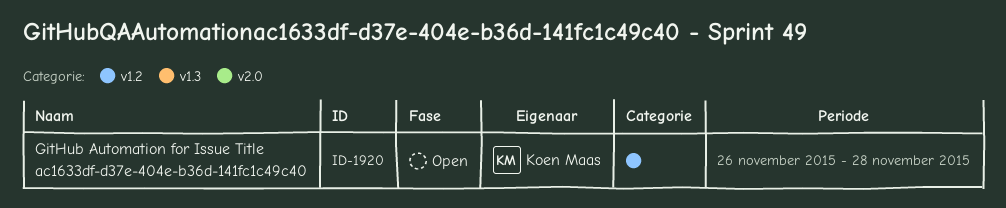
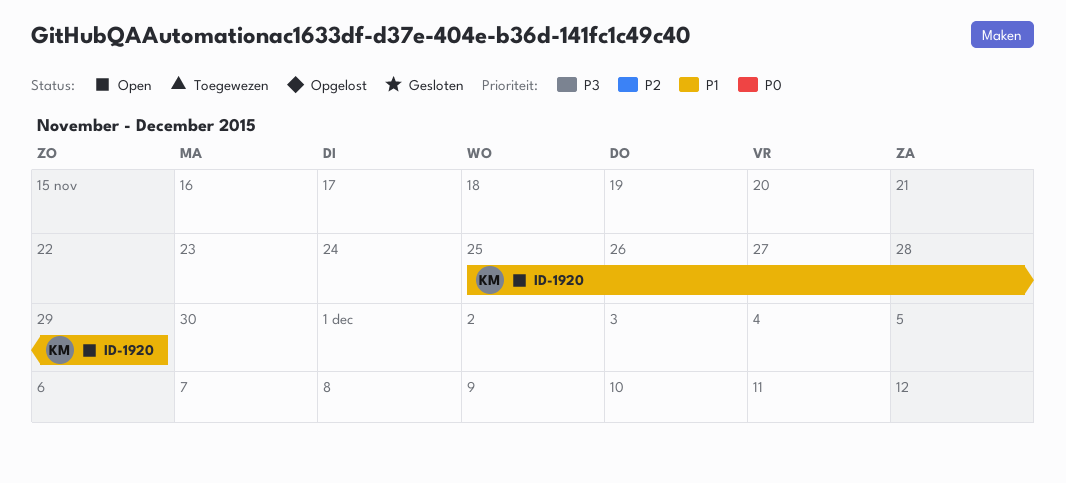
ID-1920, start: Nov 26 -> Nov 25
ID-1920, due: Nov 28 -> Nov 29

